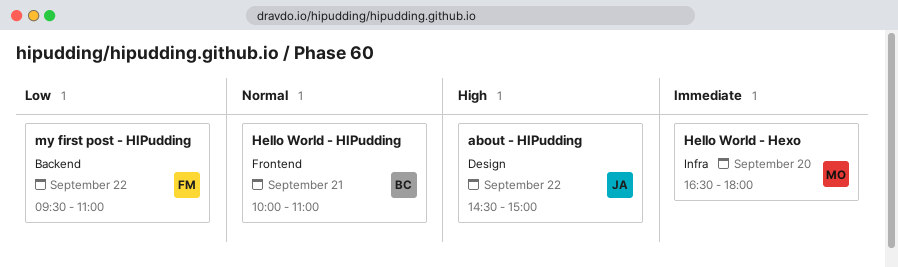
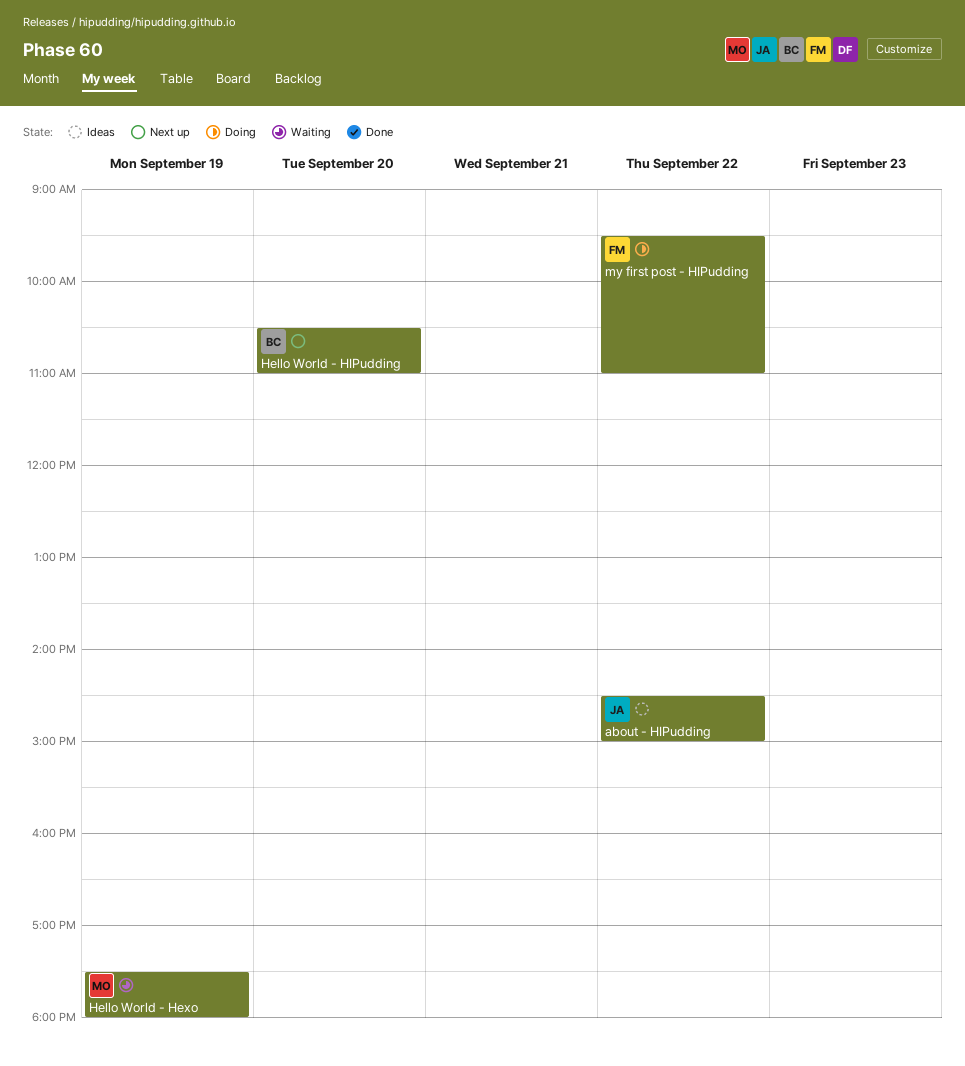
Hello World - Hexo, day: Sep 20 -> Sep 19
Hello World - Hexo, begins: 16:30 -> 17:30
Hello World - HIPudding, day: Sep 21 -> Sep 20
Hello World - HIPudding, begins: 10:00 -> 10:30

